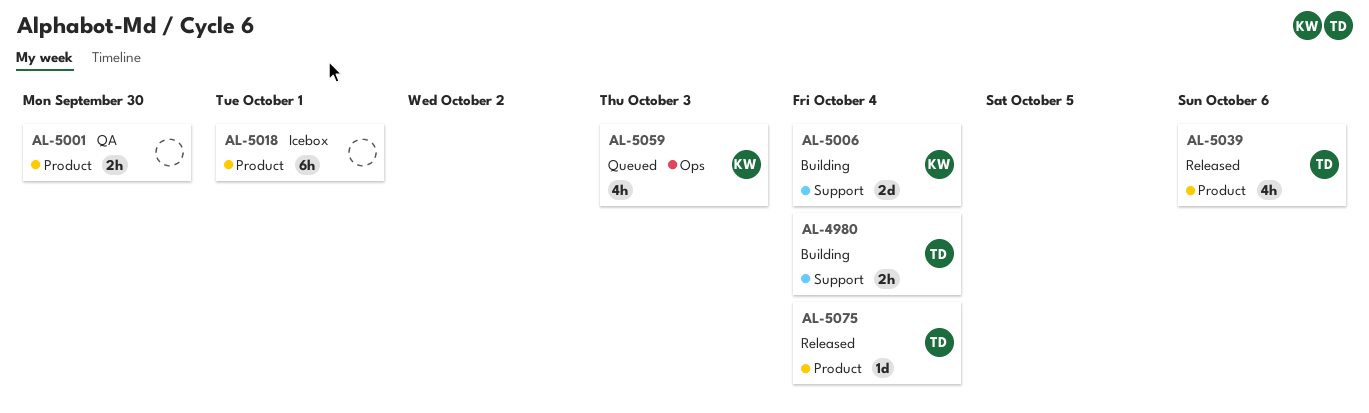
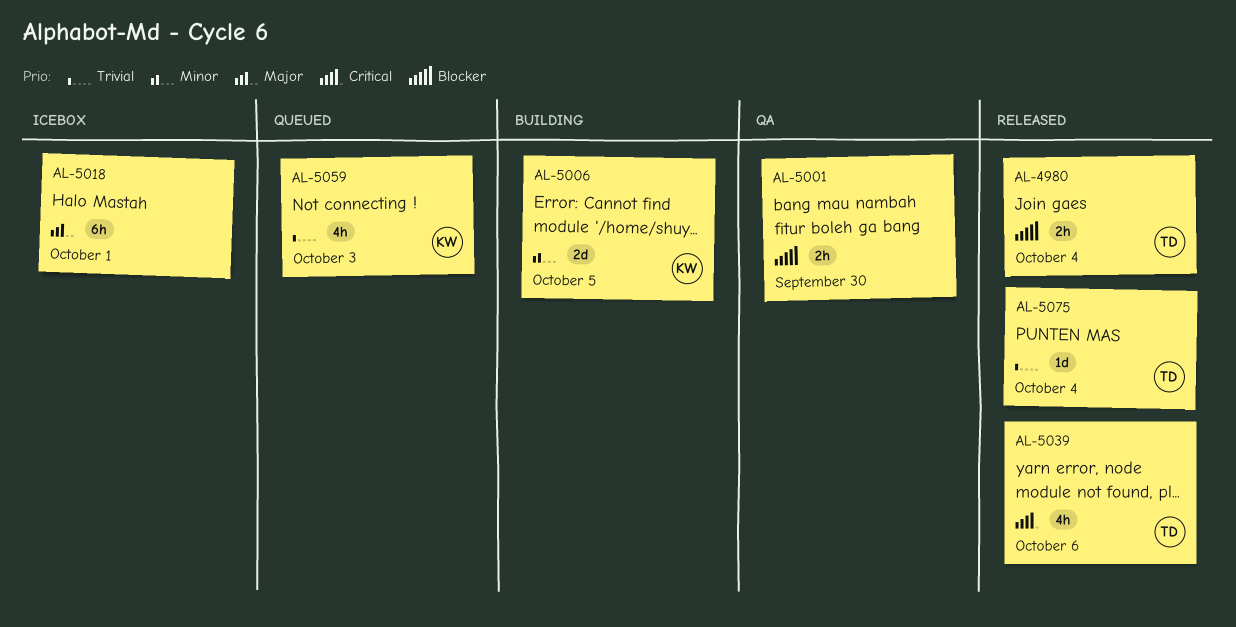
AL-4980, status: Building -> Released
AL-5006, due: Oct 4 -> Oct 5

